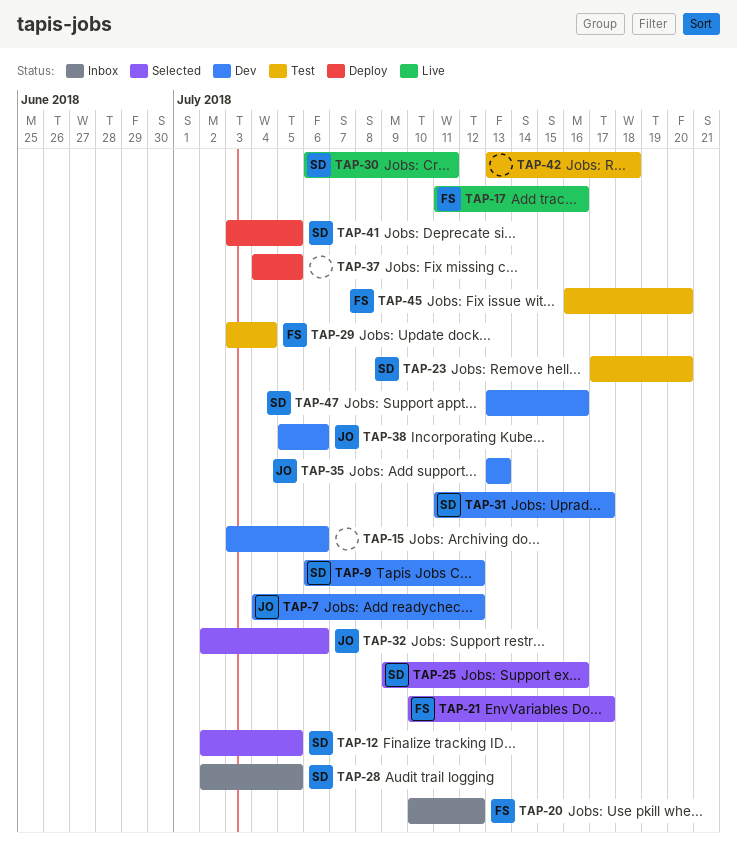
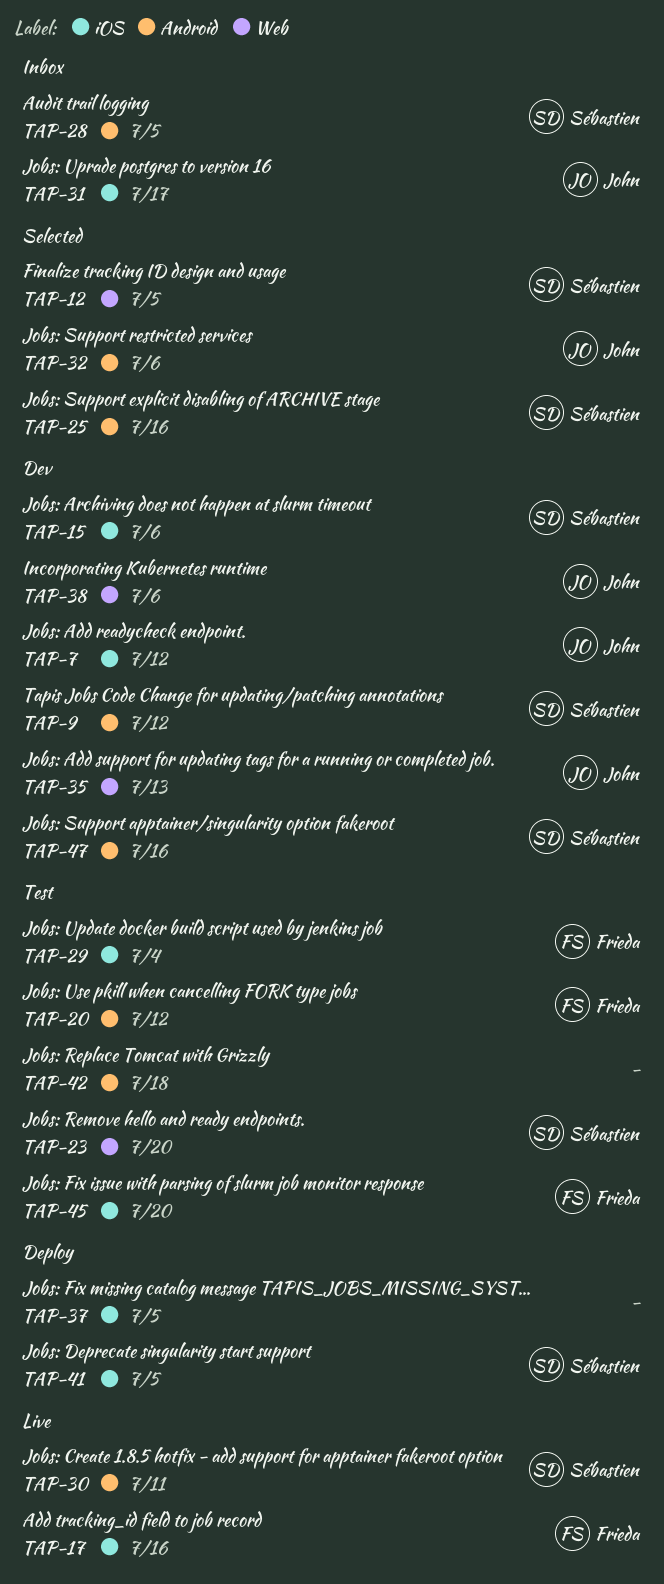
TAP-15, owner: none -> Sébastien
TAP-20, status: Inbox -> Test
TAP-21: present -> none
TAP-31, status: Dev -> Inbox
TAP-31, owner: Sébastien -> John

